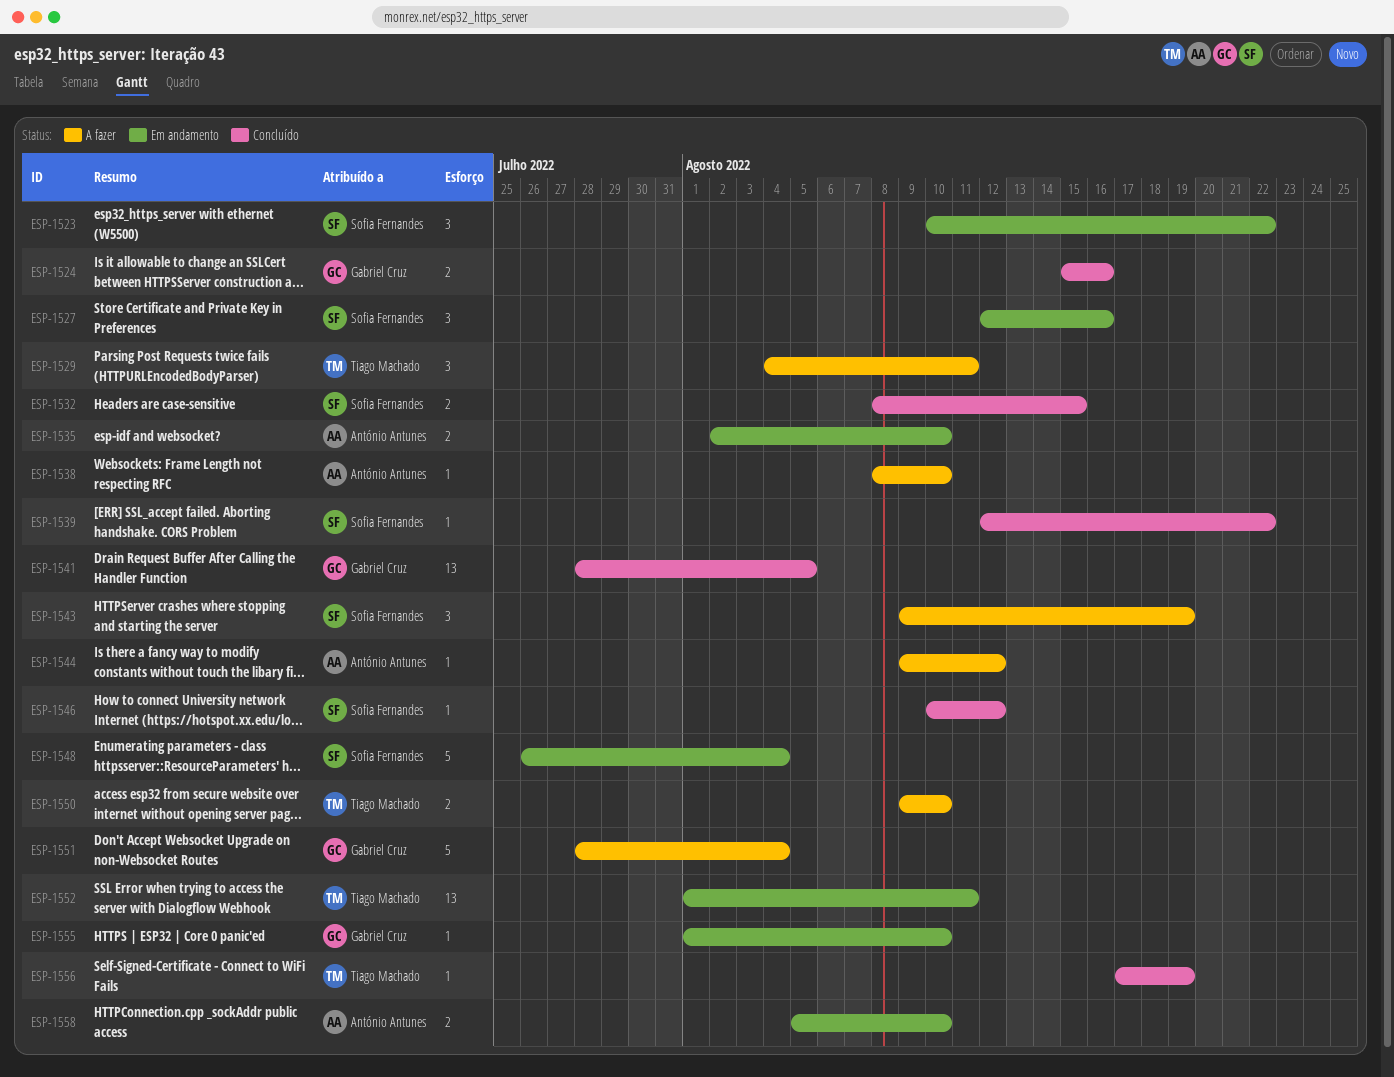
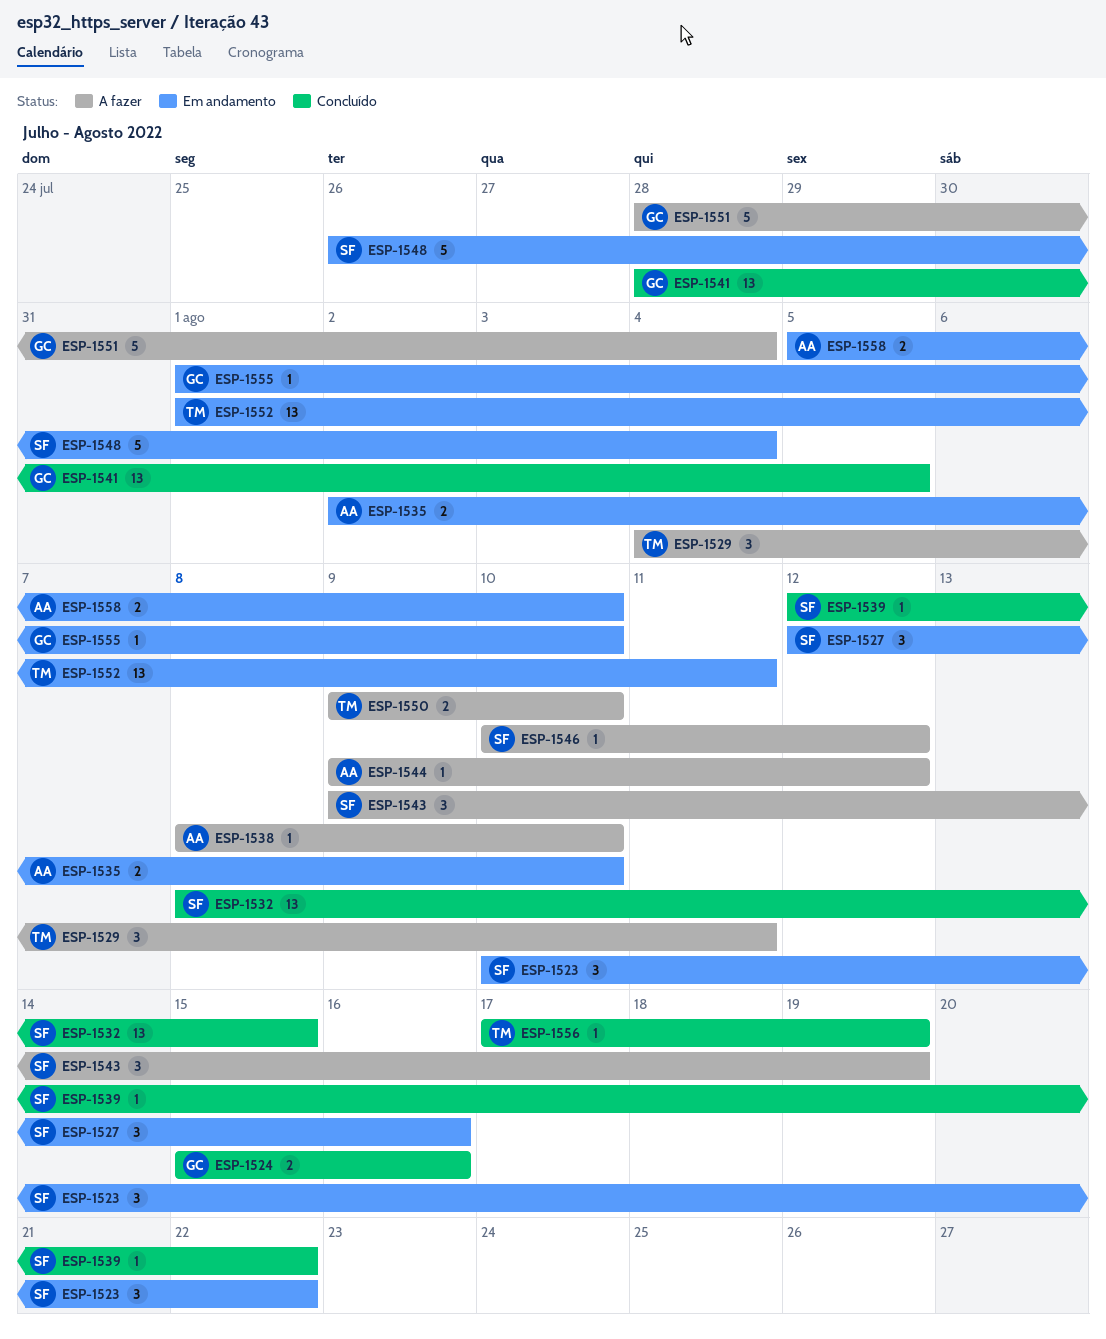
ESP-1532, estimate: 2 -> 13
ESP-1546, status: Concluído -> A fazer

